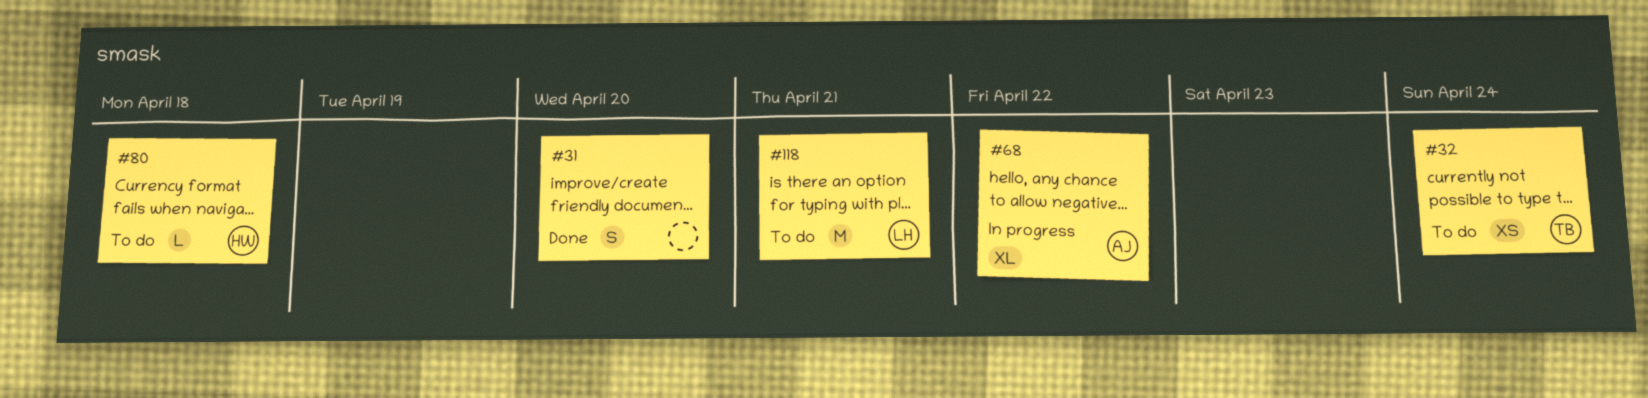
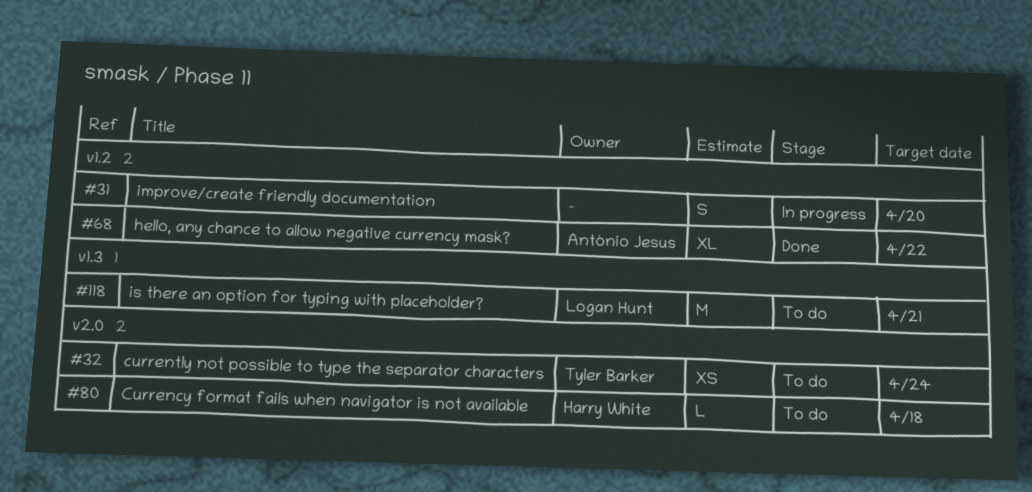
#31, status: Done -> In progress
#68, status: In progress -> Done

